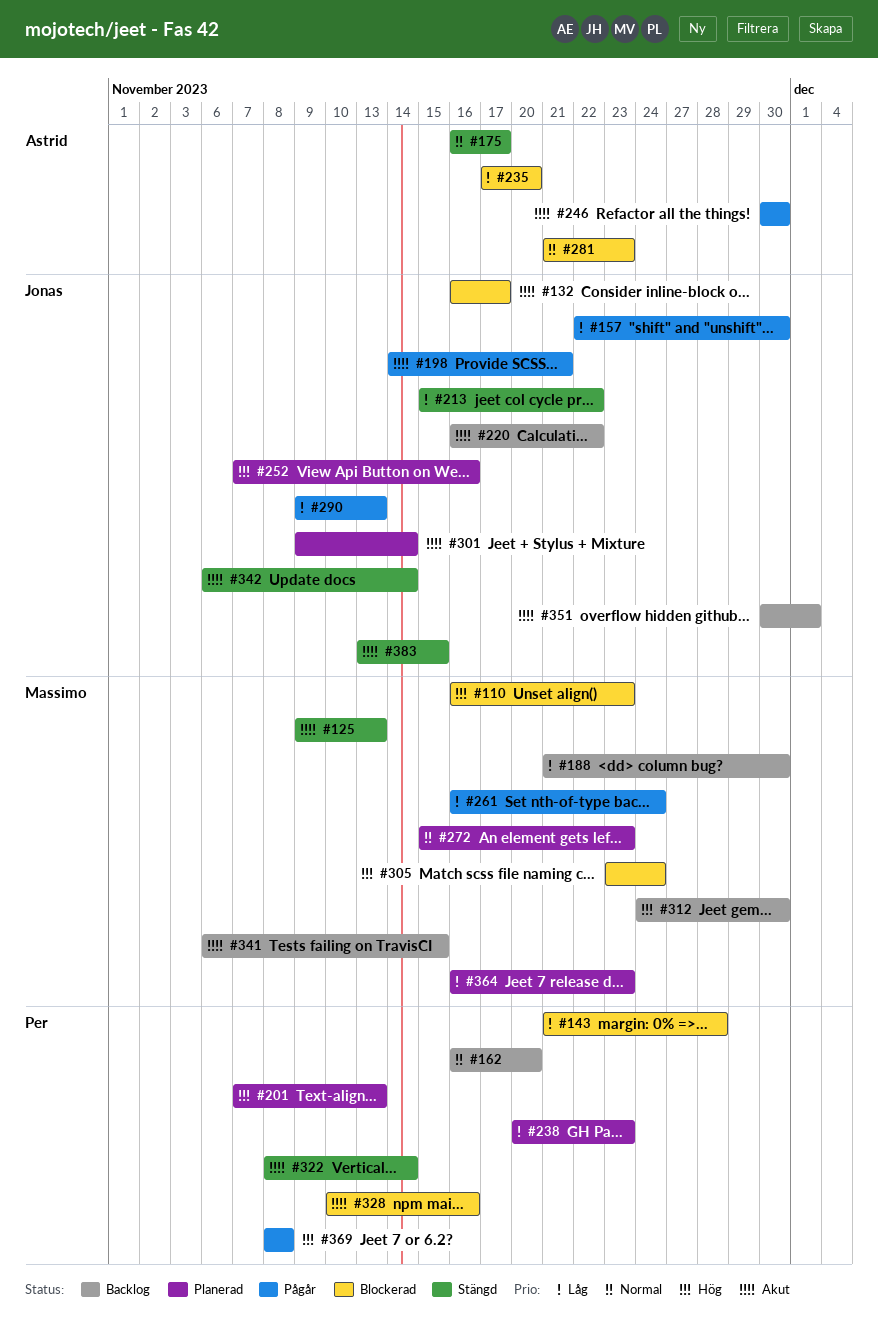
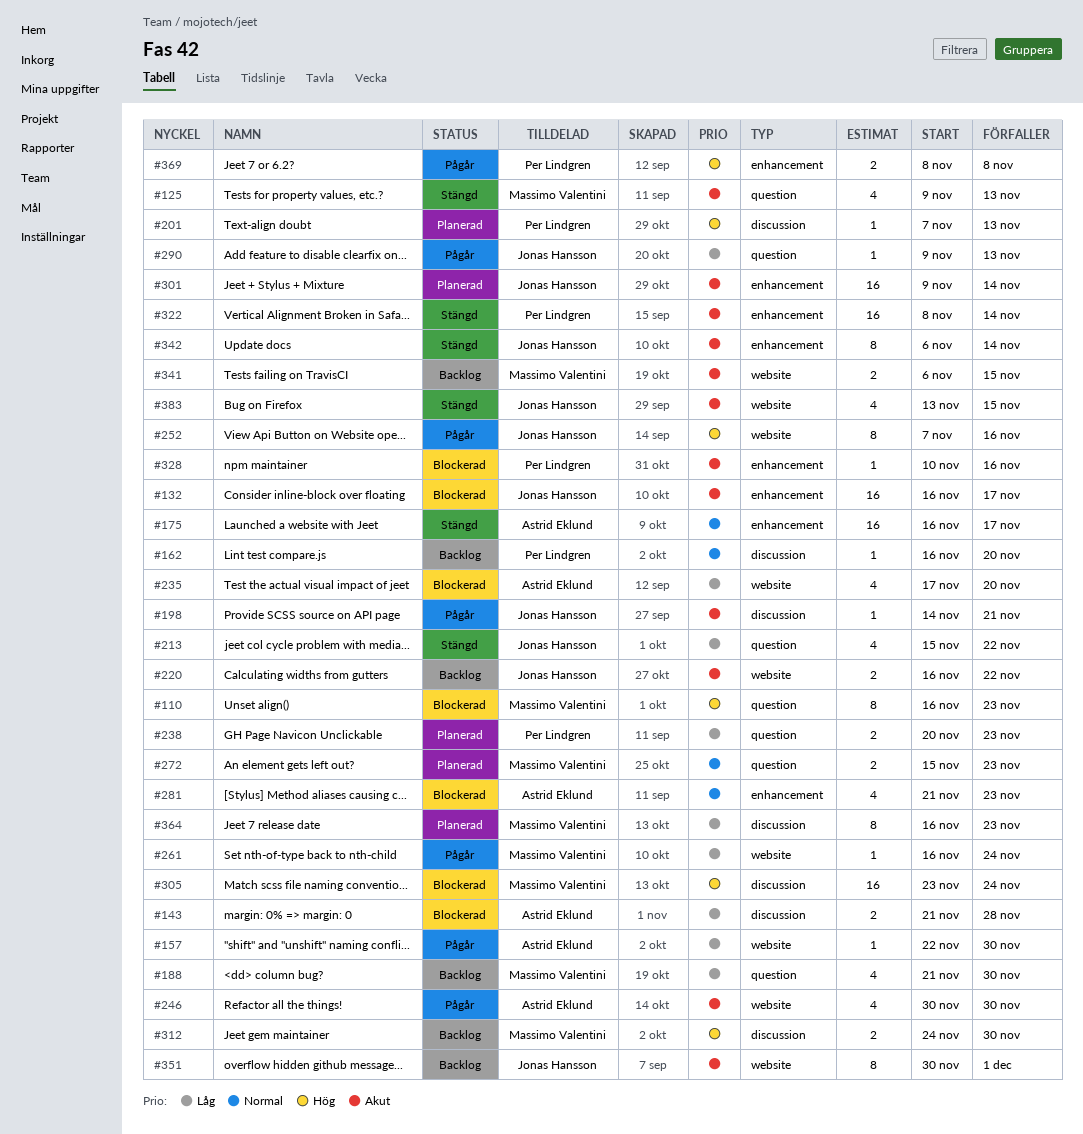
#143, owner: Per Lindgren -> Astrid Eklund
#157, owner: Jonas Hansson -> Astrid Eklund
#252, status: Planerad -> Pågår

